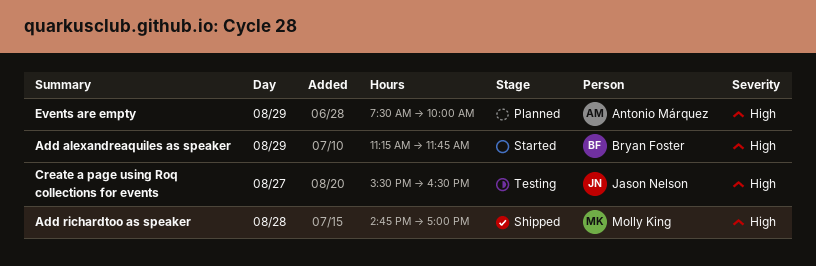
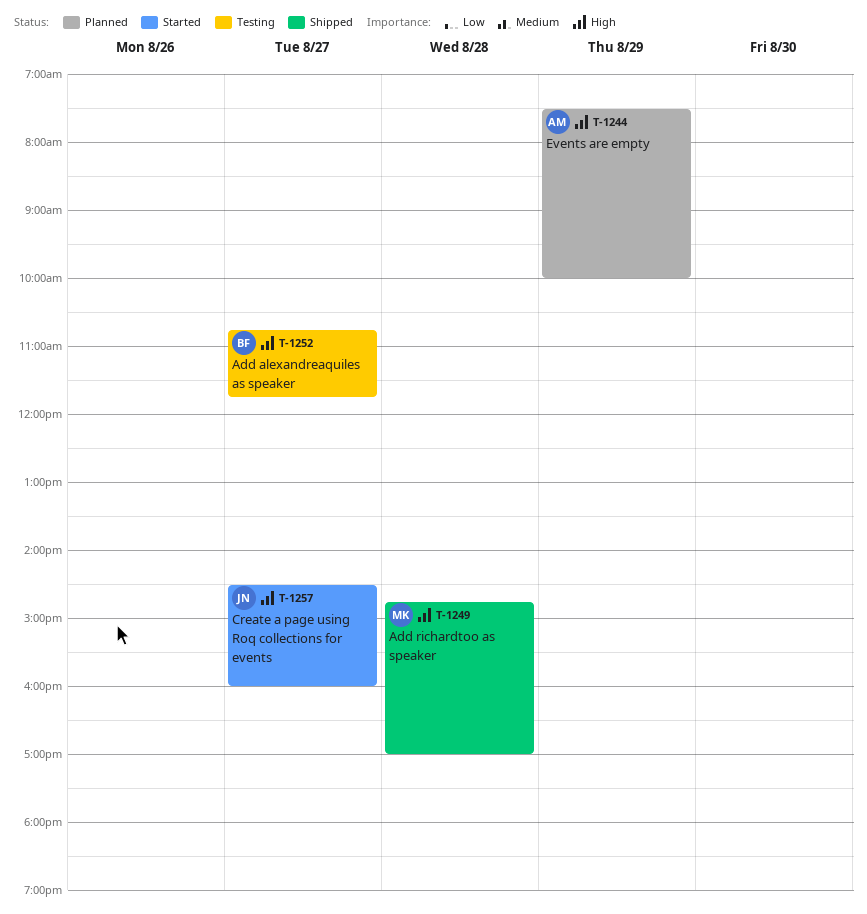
Add alexandreaquiles as speaker, status: Started -> Testing
Add alexandreaquiles as speaker, day: Aug 29 -> Aug 27
Add alexandreaquiles as speaker, begins: 11:15 -> 10:45
Create a page using Roq collections for events, status: Testing -> Started
Create a page using Roq collections for events, begins: 15:30 -> 14:30
Create a page using Roq collections for events, ends: 16:30 -> 16:00

